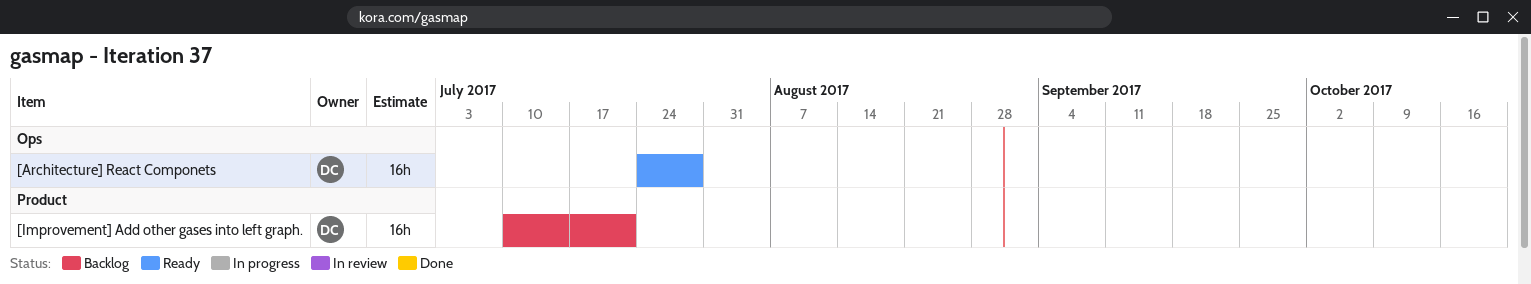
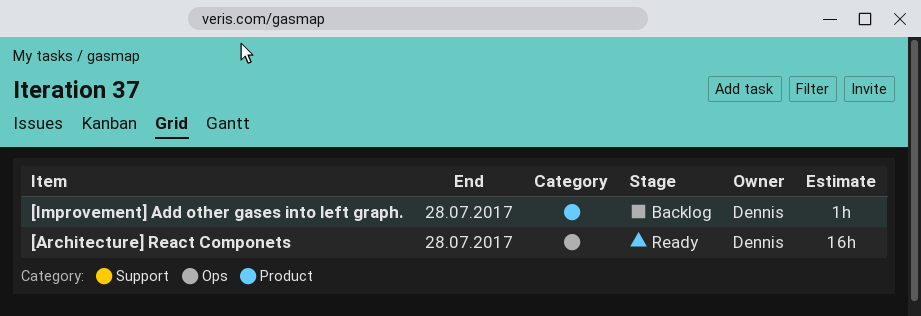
[Improvement] Add other gases into left graph., estimate: 16h -> 1h
[Improvement] Add other gases into left graph., due: Jul 21 -> Jul 28

